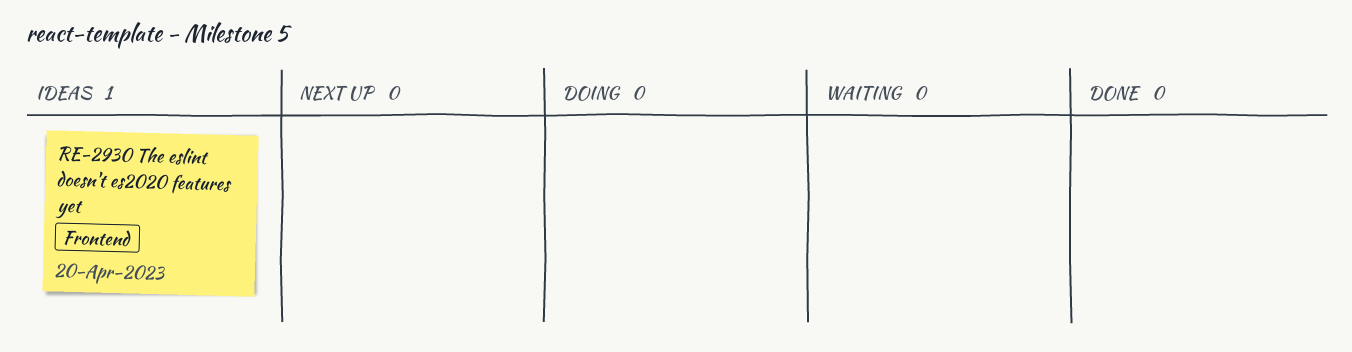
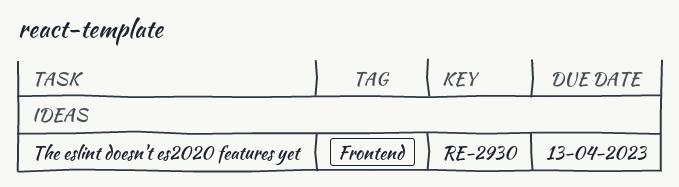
RE-2930, due: Apr 20 -> Apr 13

